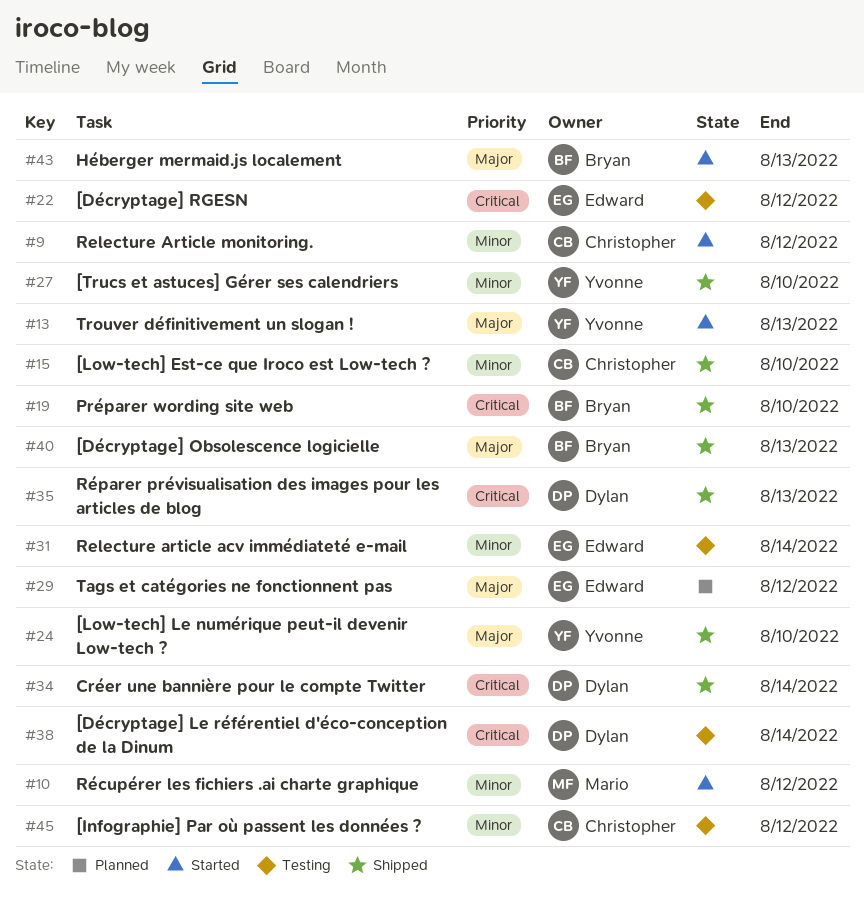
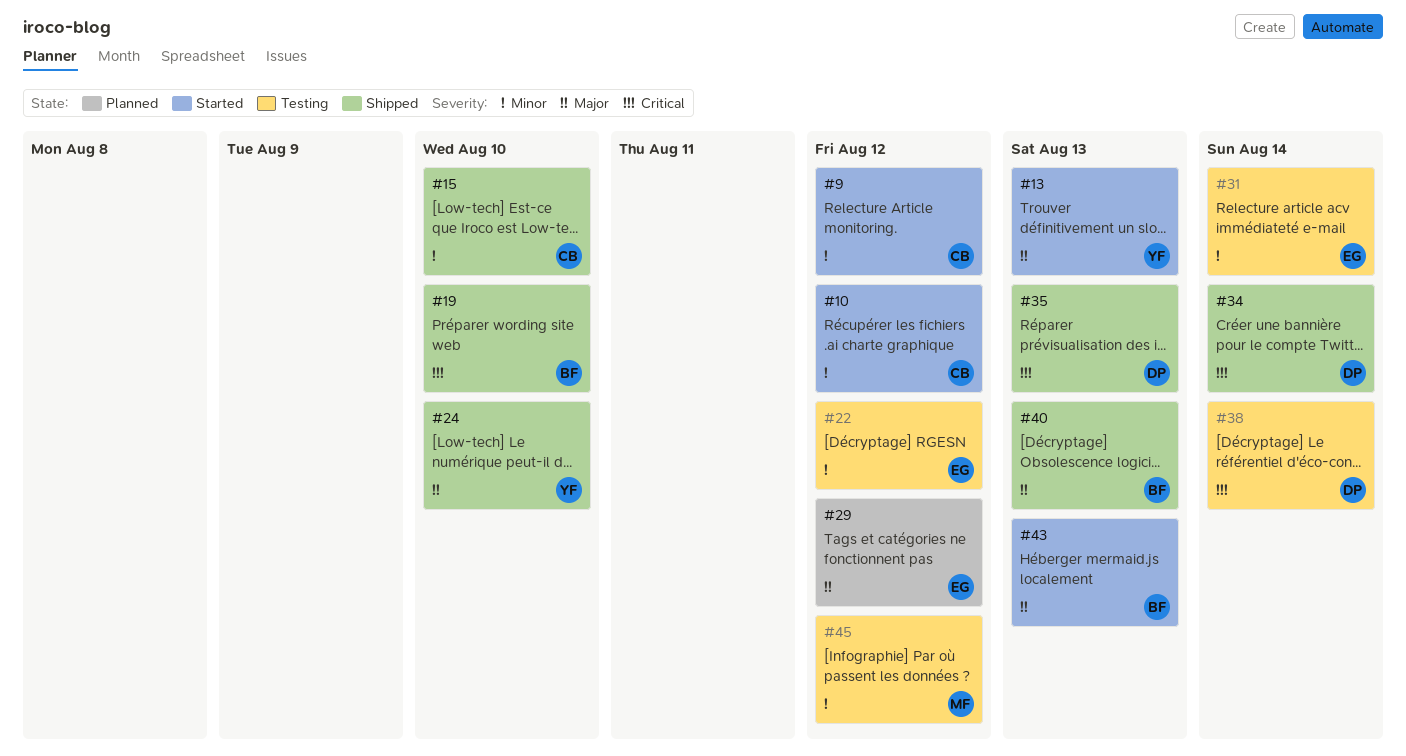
#10, owner: Mario -> Christopher
#22, priority: Critical -> Minor
#27: present -> none
#45, owner: Christopher -> Mario

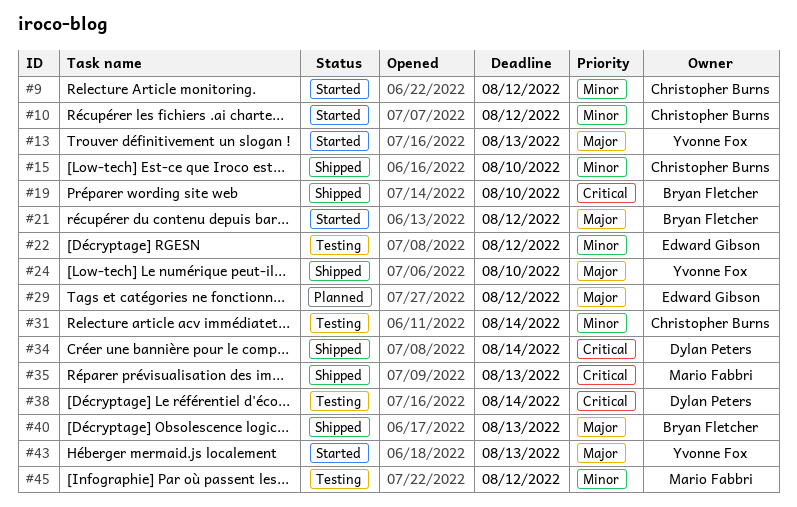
#21: none -> present
#31, owner: Edward Gibson -> Christopher Burns
#35, owner: Dylan Peters -> Mario Fabbri
#43, owner: Bryan Fletcher -> Yvonne Fox

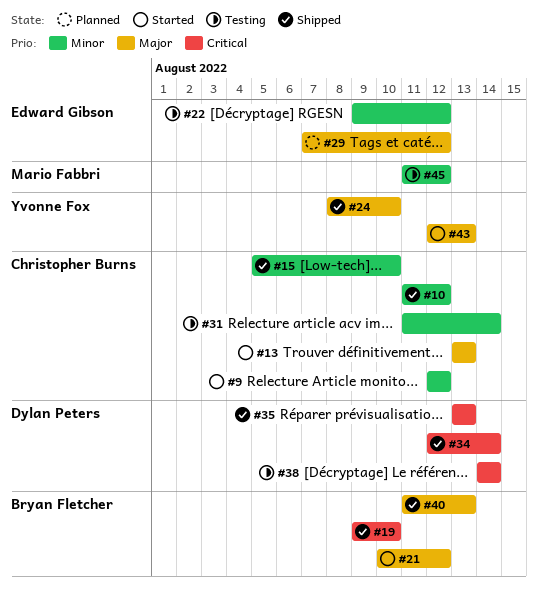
#10, status: Started -> Shipped
#13, owner: Yvonne Fox -> Christopher Burns
#35, owner: Mario Fabbri -> Dylan Peters

